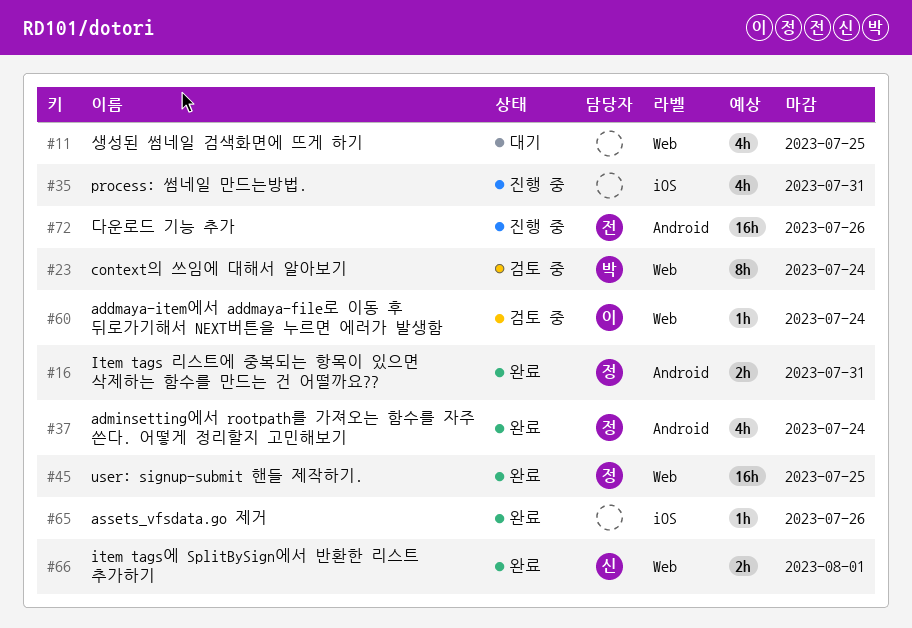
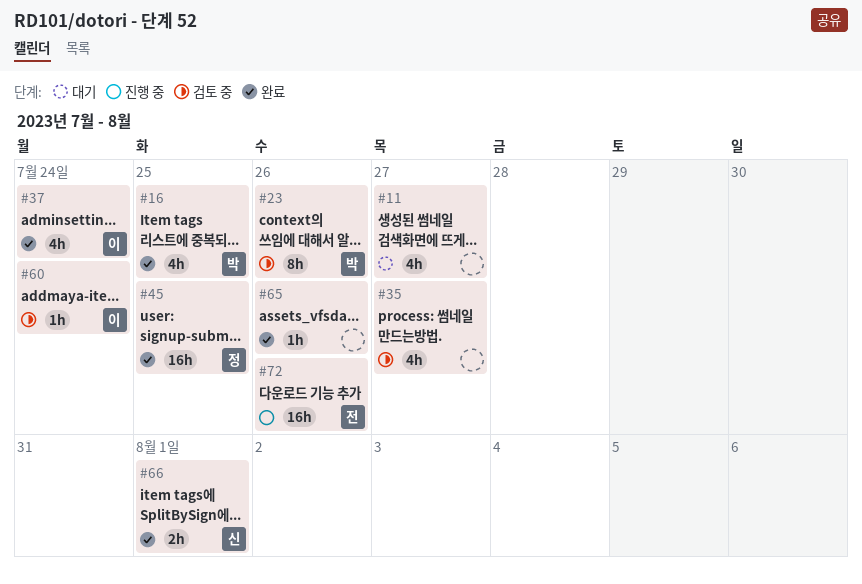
#11, due: Jul 25 -> Jul 27
#16, owner: 정 -> 박
#16, estimate: 2h -> 4h
#16, due: Jul 31 -> Jul 25
#23, due: Jul 24 -> Jul 26
#35, status: 진행 중 -> 검토 중
#35, due: Jul 31 -> Jul 27
#37, owner: 정 -> 이

